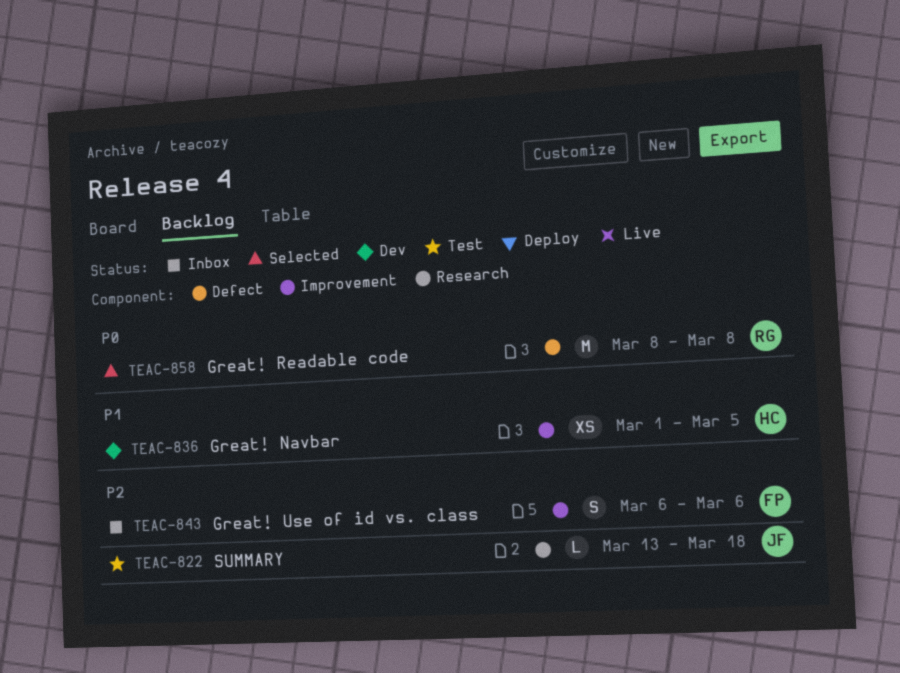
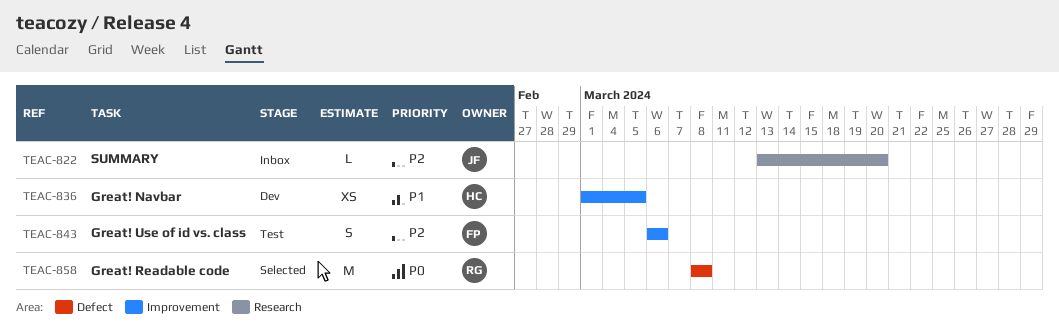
TEAC-822, status: Test -> Inbox
TEAC-822, due: Mar 18 -> Mar 20
TEAC-843, status: Inbox -> Test

